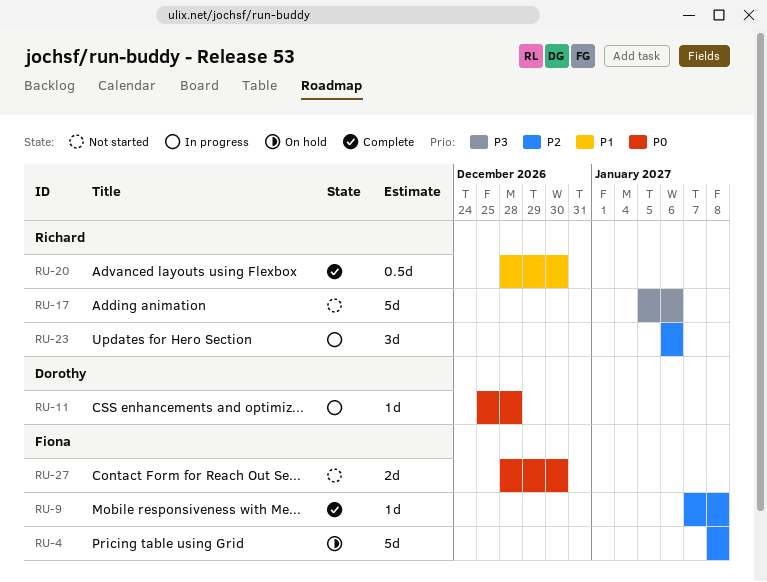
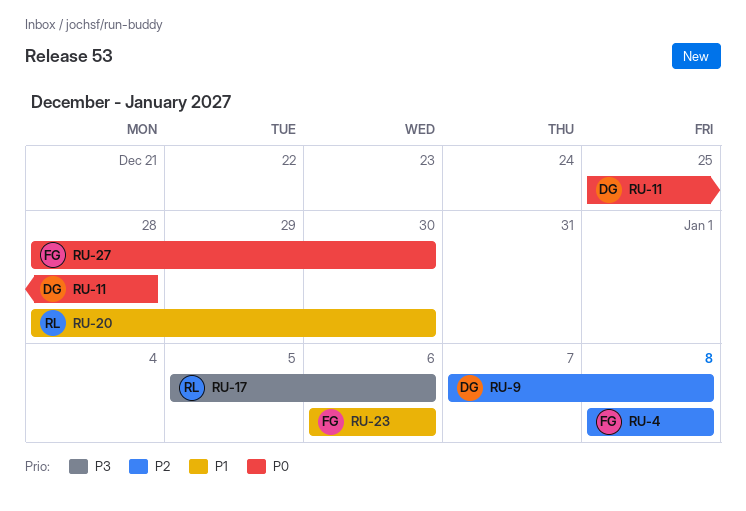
RU-9, owner: Fiona -> Dorothy
RU-23, owner: Richard -> Fiona
RU-23, priority: P2 -> P1

